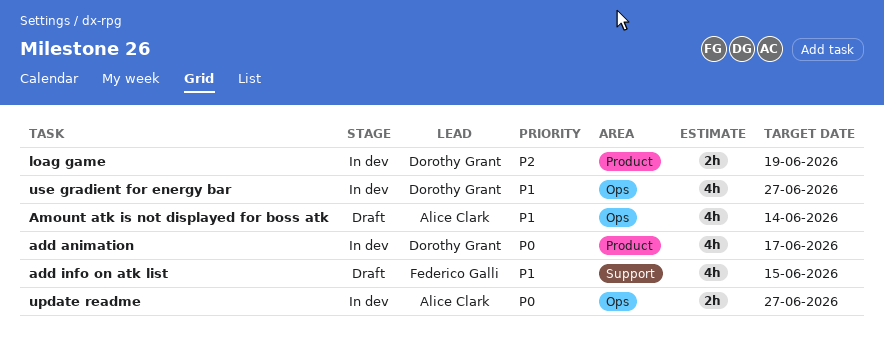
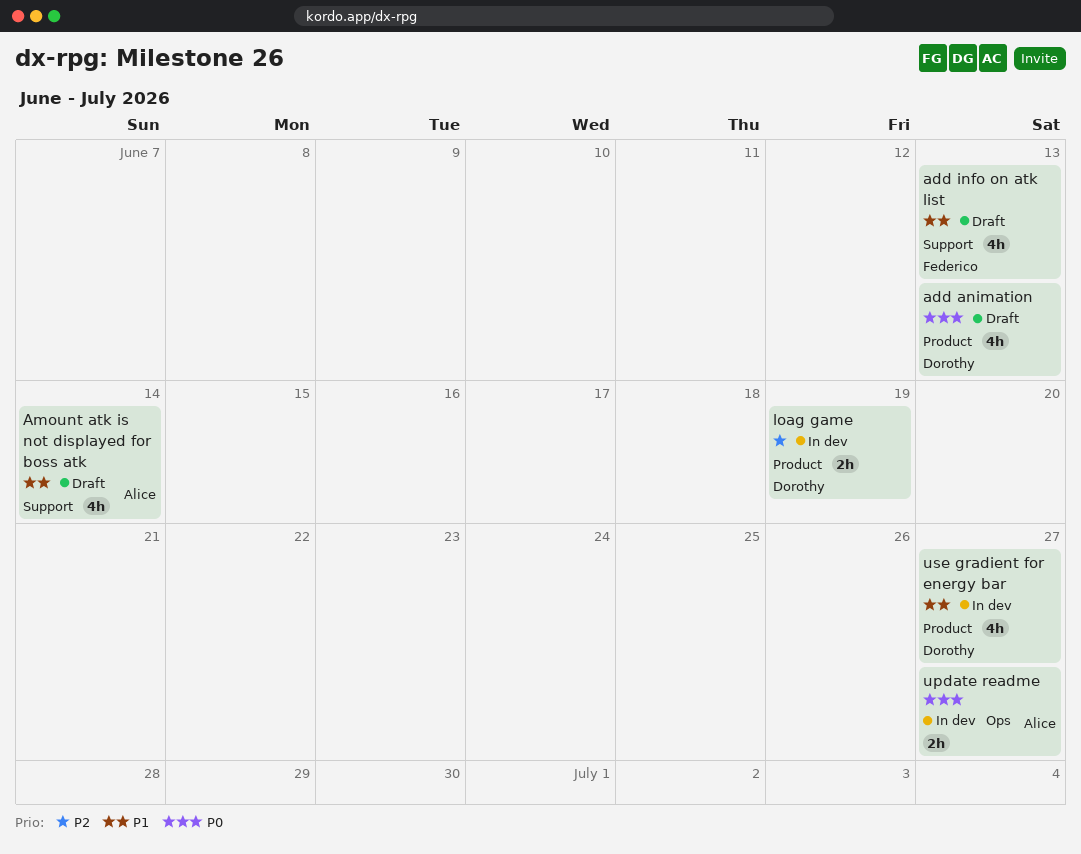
add animation, status: In dev -> Draft
add animation, due: Jun 17 -> Jun 13
add info on atk list, due: Jun 15 -> Jun 13
Amount atk is not displayed for boss atk, label: Ops -> Support
use gradient for energy bar, label: Ops -> Product

